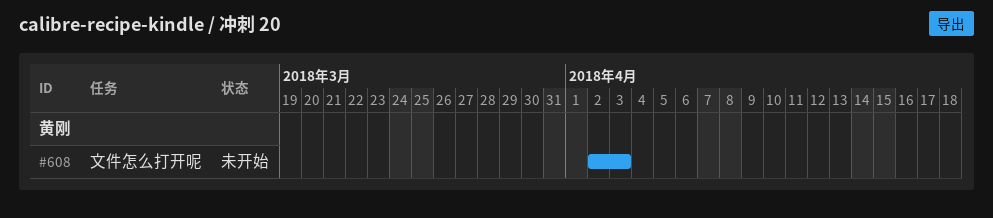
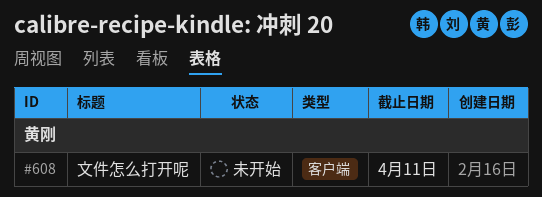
#608, due: Apr 3 -> Apr 11

